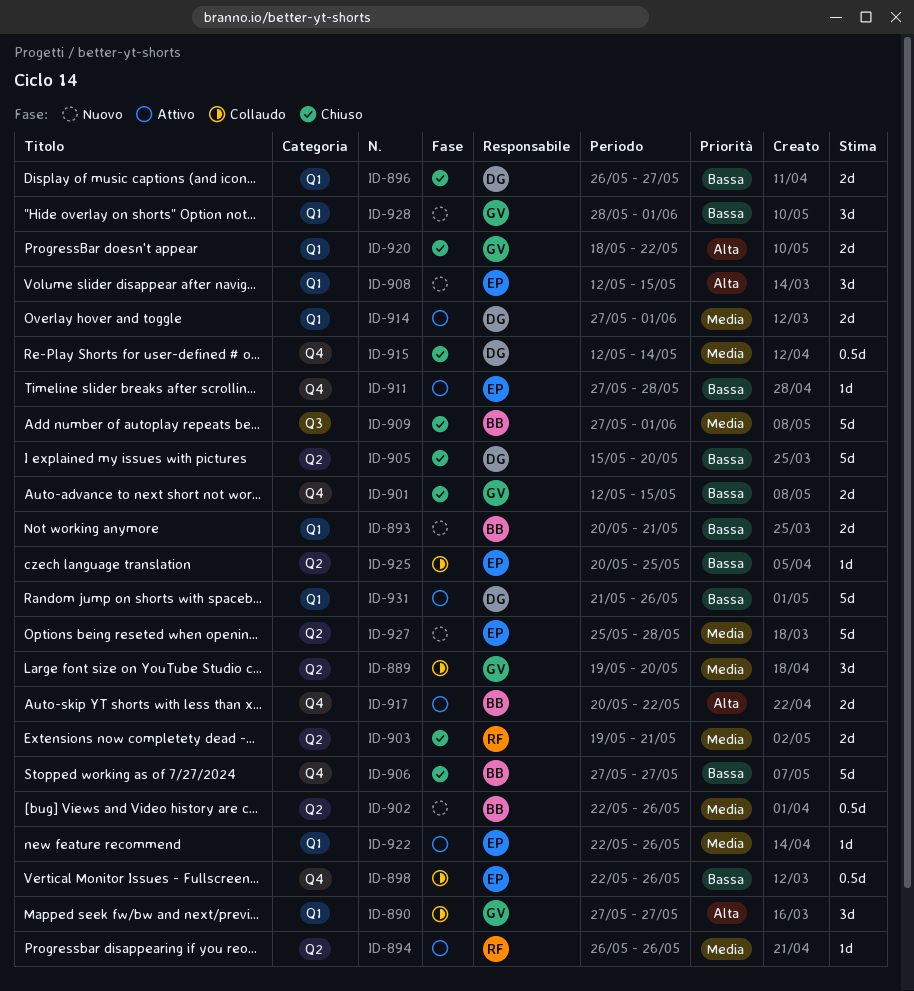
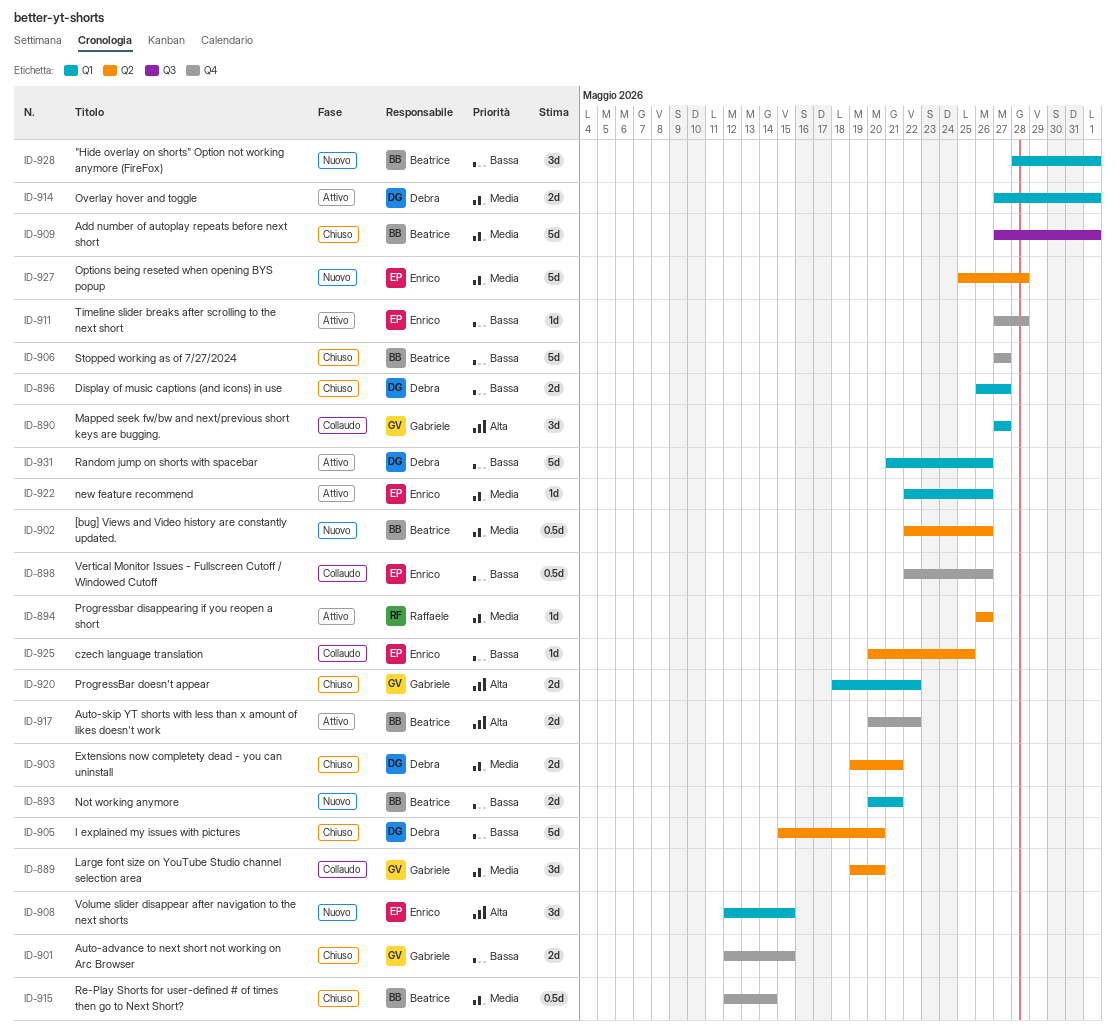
ID-903, owner: Raffaele -> Debra
ID-915, owner: Debra -> Beatrice
ID-928, owner: Gabriele -> Beatrice

